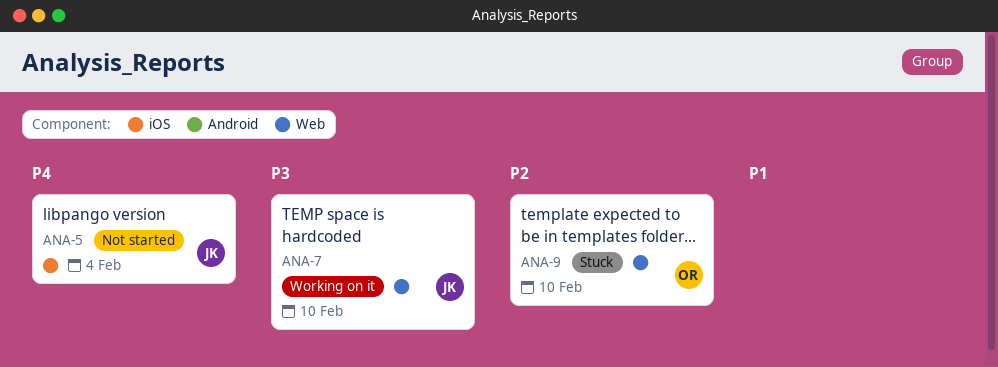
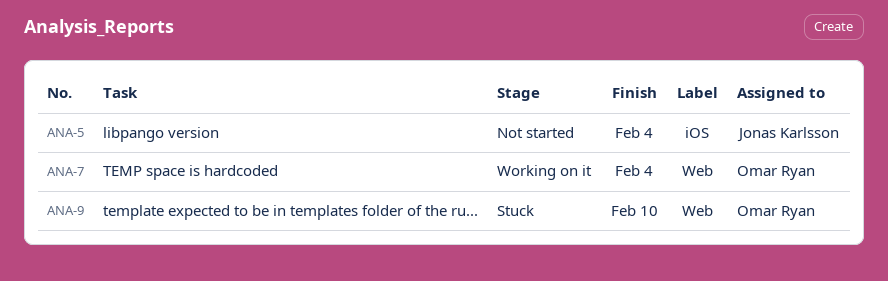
ANA-7, owner: Jonas Karlsson -> Omar Ryan
ANA-7, due: Feb 10 -> Feb 4

